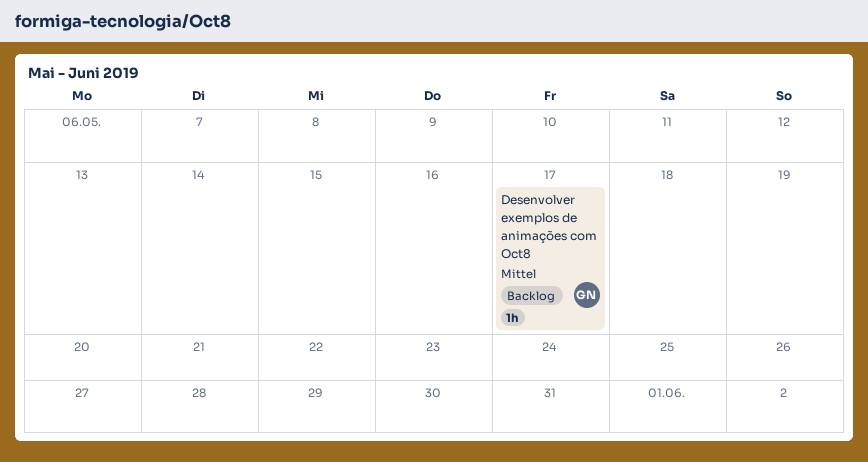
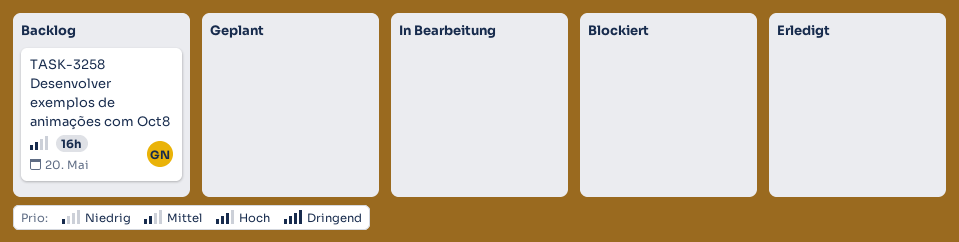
Desenvolver exemplos de animações com Oct8, estimate: 1h -> 16h
Desenvolver exemplos de animações com Oct8, due: May 17 -> May 20

